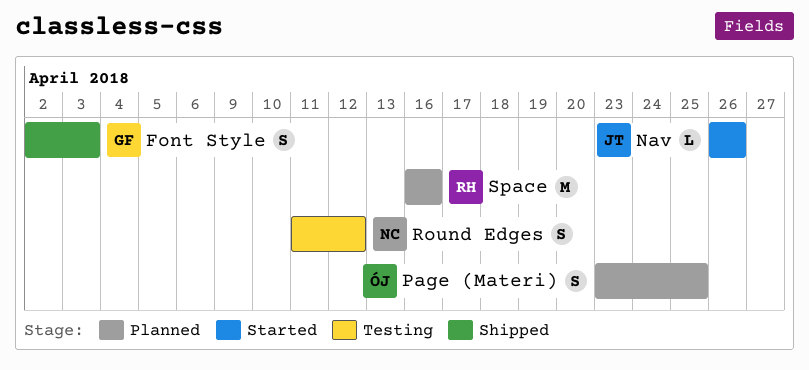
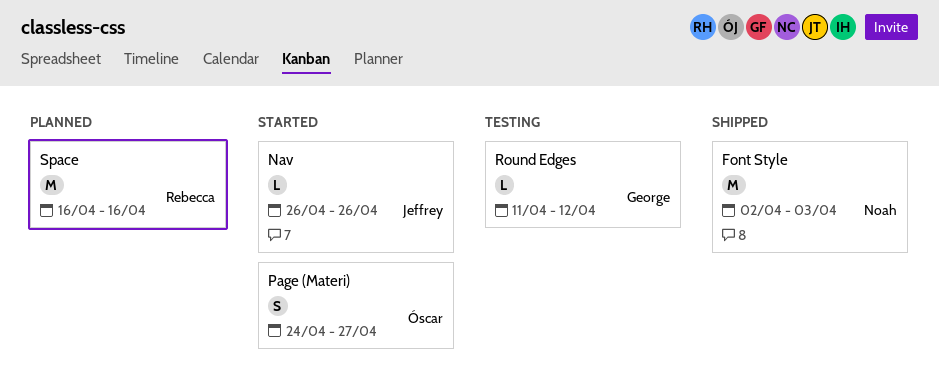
Font Style, owner: George -> Noah
Font Style, estimate: S -> M
Page (Materi), status: Planned -> Started
Page (Materi), start: Apr 23 -> Apr 24
Page (Materi), due: Apr 25 -> Apr 27
Round Edges, owner: Noah -> George
Round Edges, estimate: S -> L

